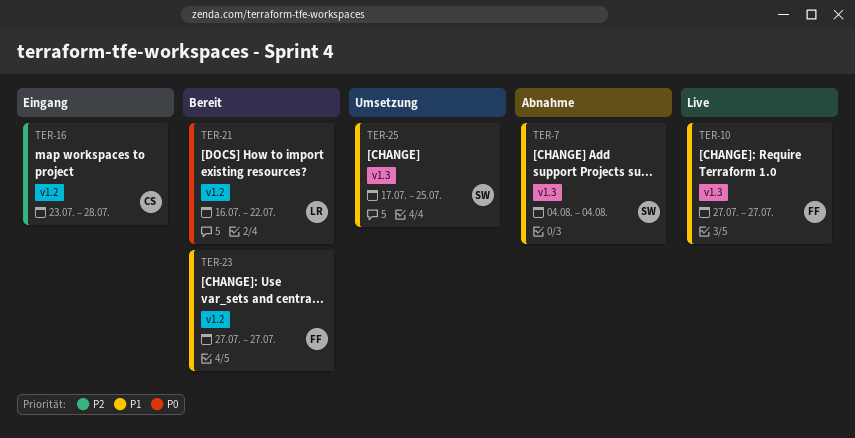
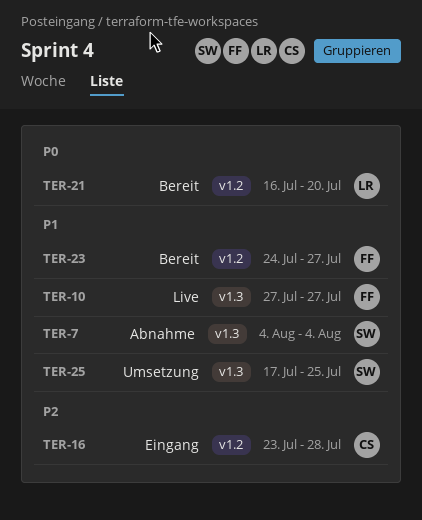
TER-21, due: Jul 22 -> Jul 20
TER-23, start: Jul 27 -> Jul 24

